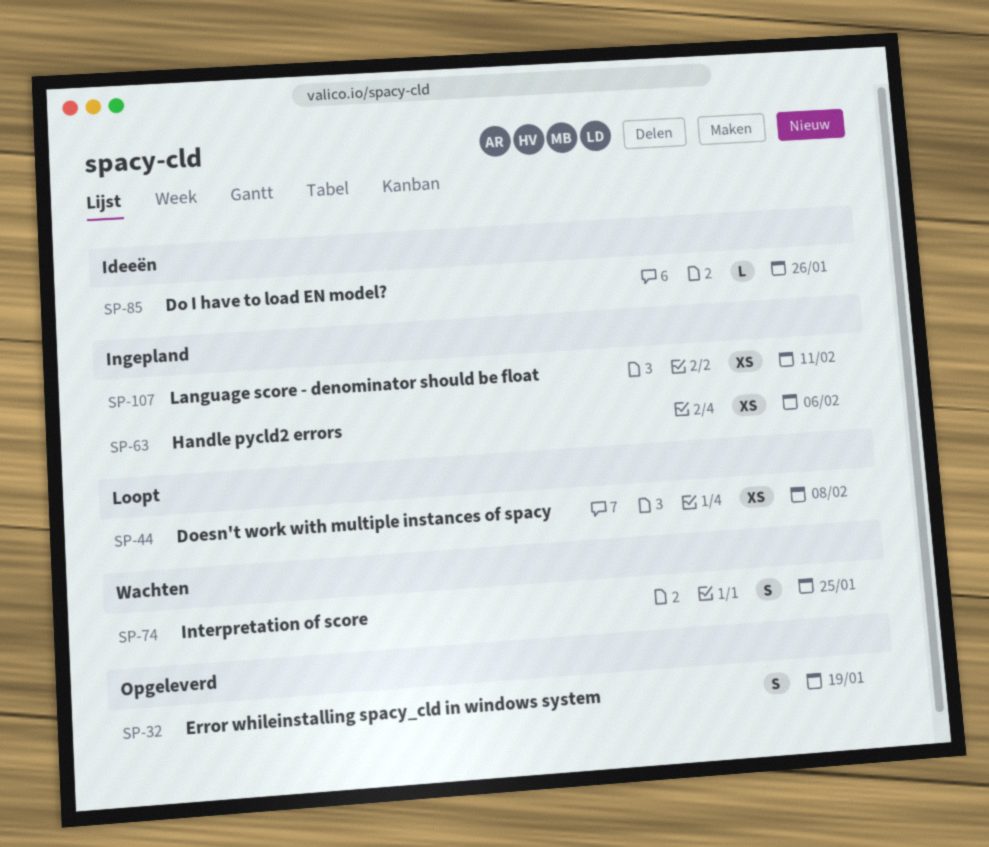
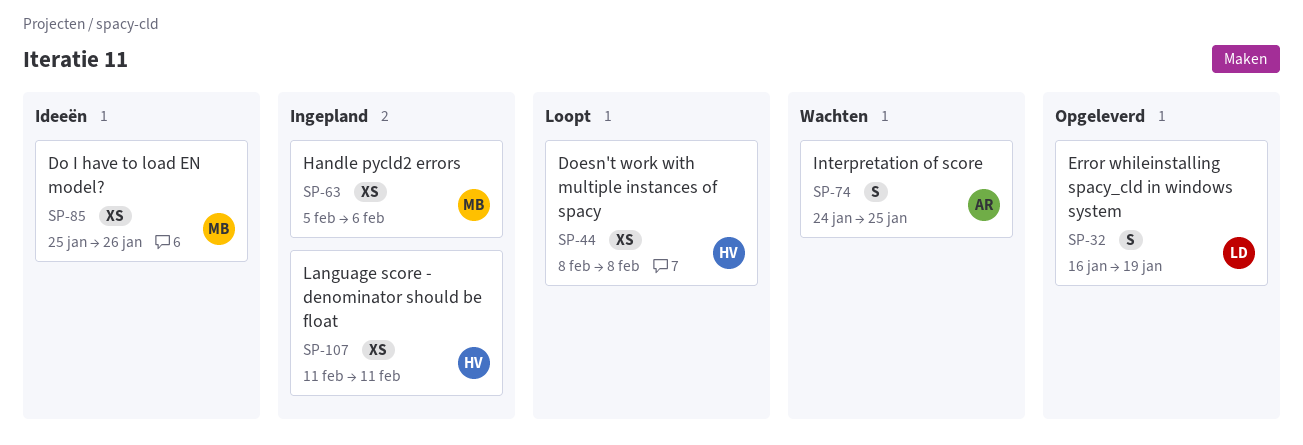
SP-85, estimate: L -> XS

